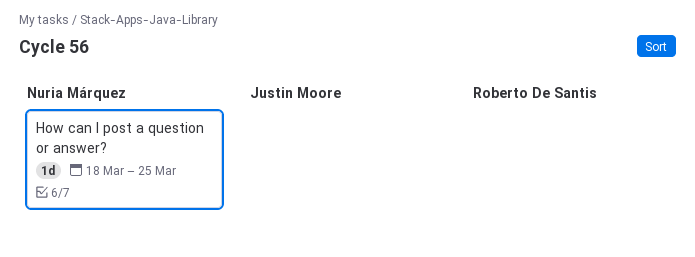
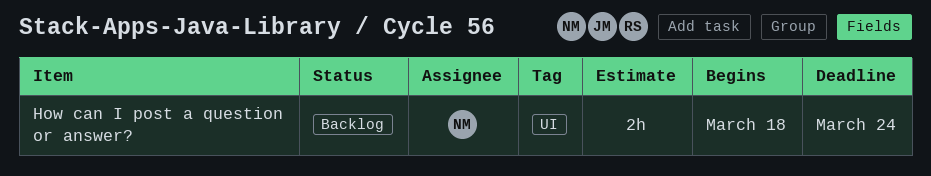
How can I post a question or answer?, estimate: 1d -> 2h
How can I post a question or answer?, due: Mar 25 -> Mar 24

